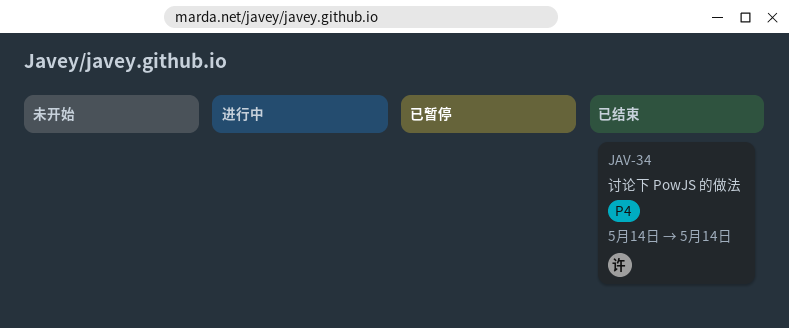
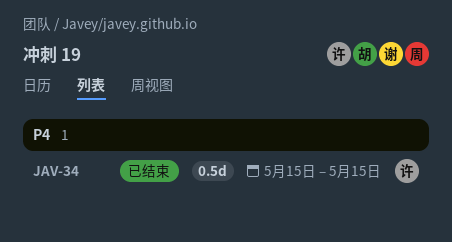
JAV-34, start: May 14 -> May 15
JAV-34, due: May 14 -> May 15

